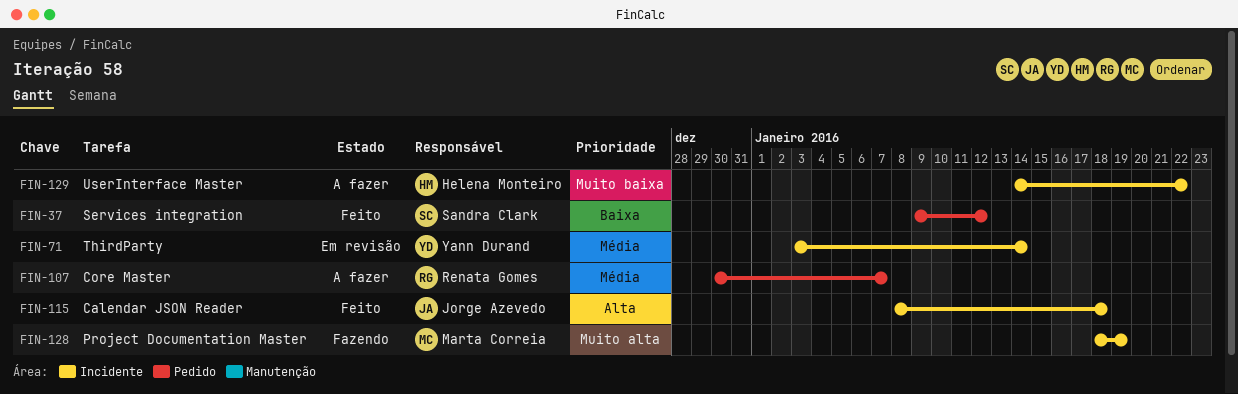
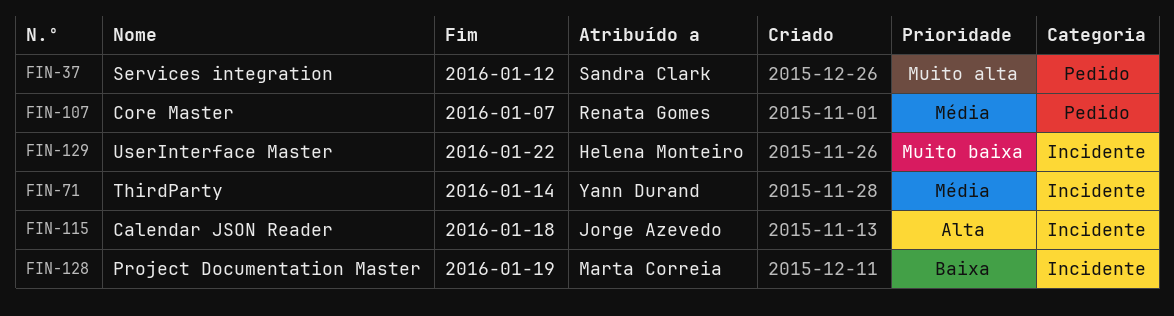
FIN-37, priority: Baixa -> Muito alta
FIN-128, priority: Muito alta -> Baixa

